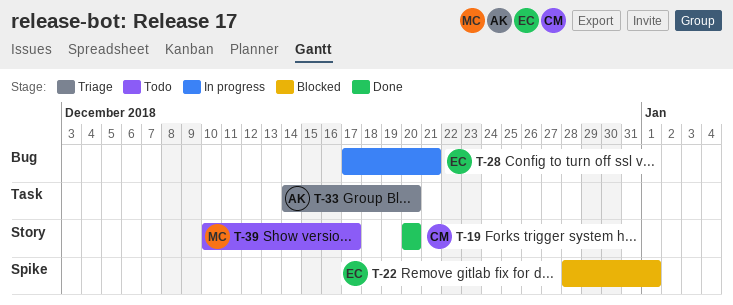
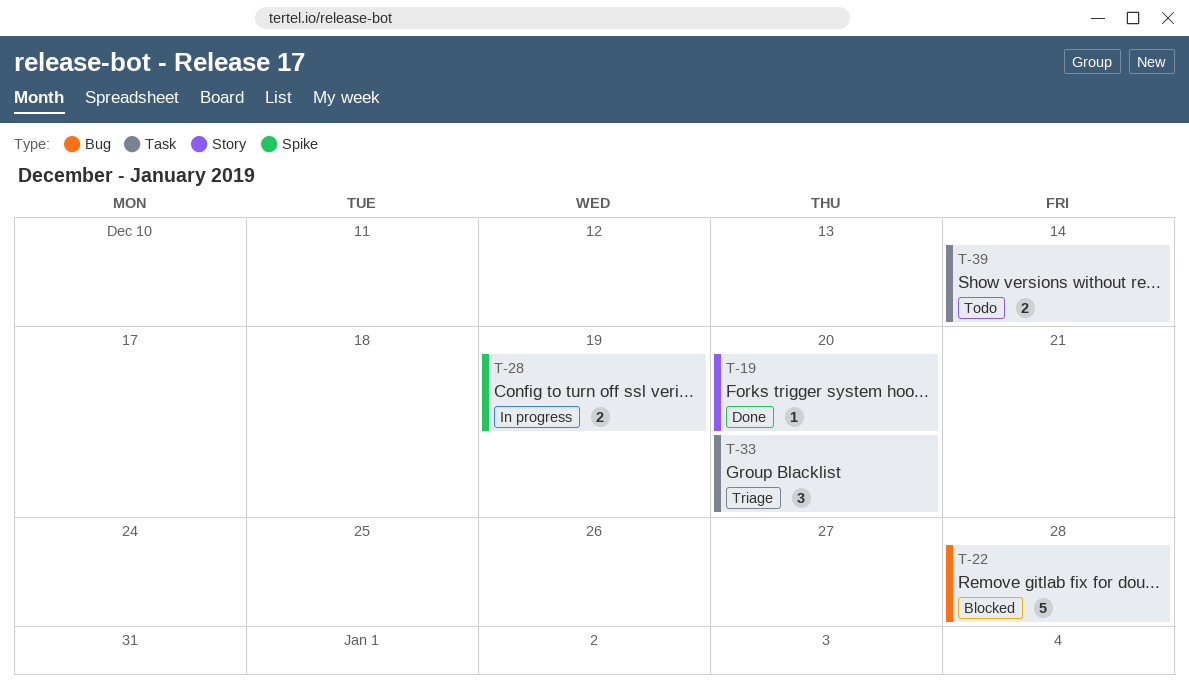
T-22, label: Spike -> Bug
T-22, due: Jan 1 -> Dec 28
T-28, label: Bug -> Spike
T-28, due: Dec 21 -> Dec 19
T-39, label: Story -> Task
T-39, due: Dec 17 -> Dec 14

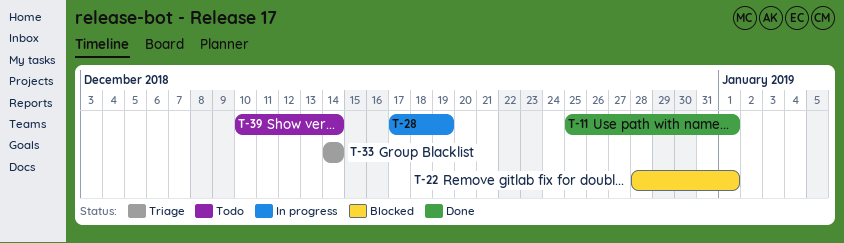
T-11: none -> present
T-19: present -> none
T-22, due: Dec 28 -> Jan 1
T-33, due: Dec 20 -> Dec 14

